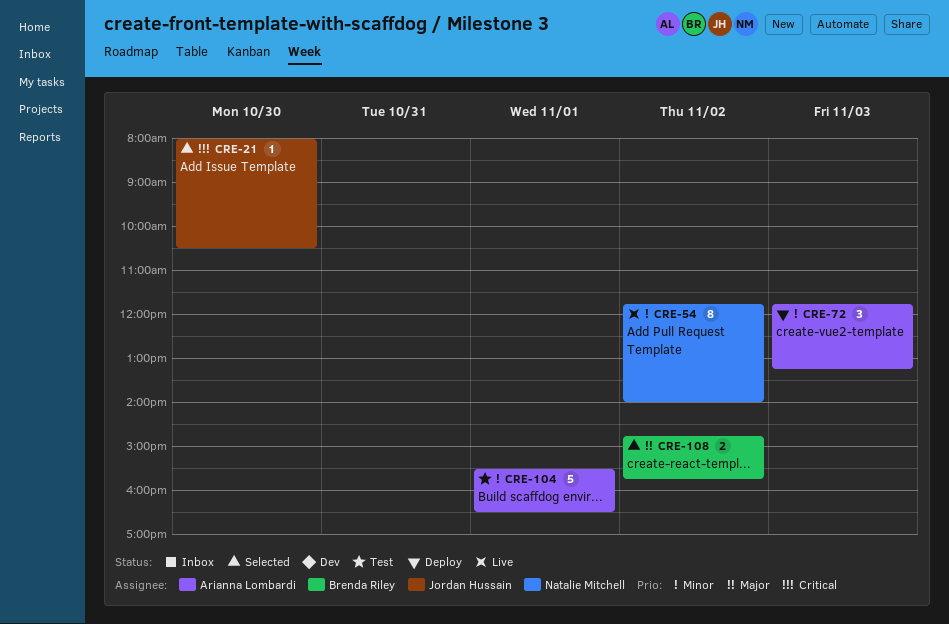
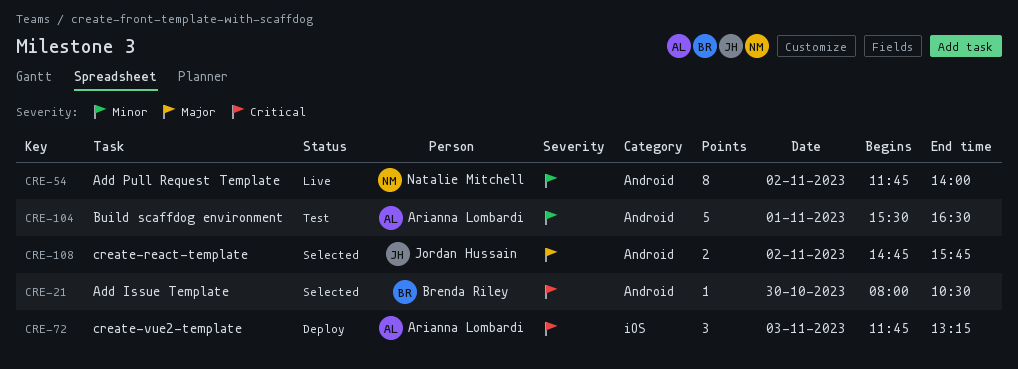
CRE-21, owner: Jordan Hussain -> Brenda Riley
CRE-72, priority: Minor -> Critical
CRE-108, owner: Brenda Riley -> Jordan Hussain

